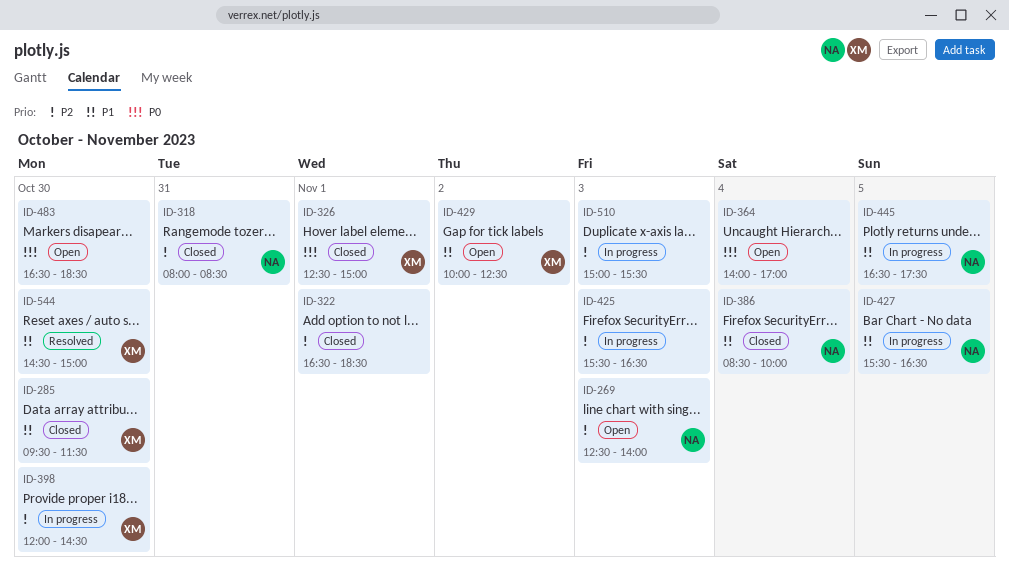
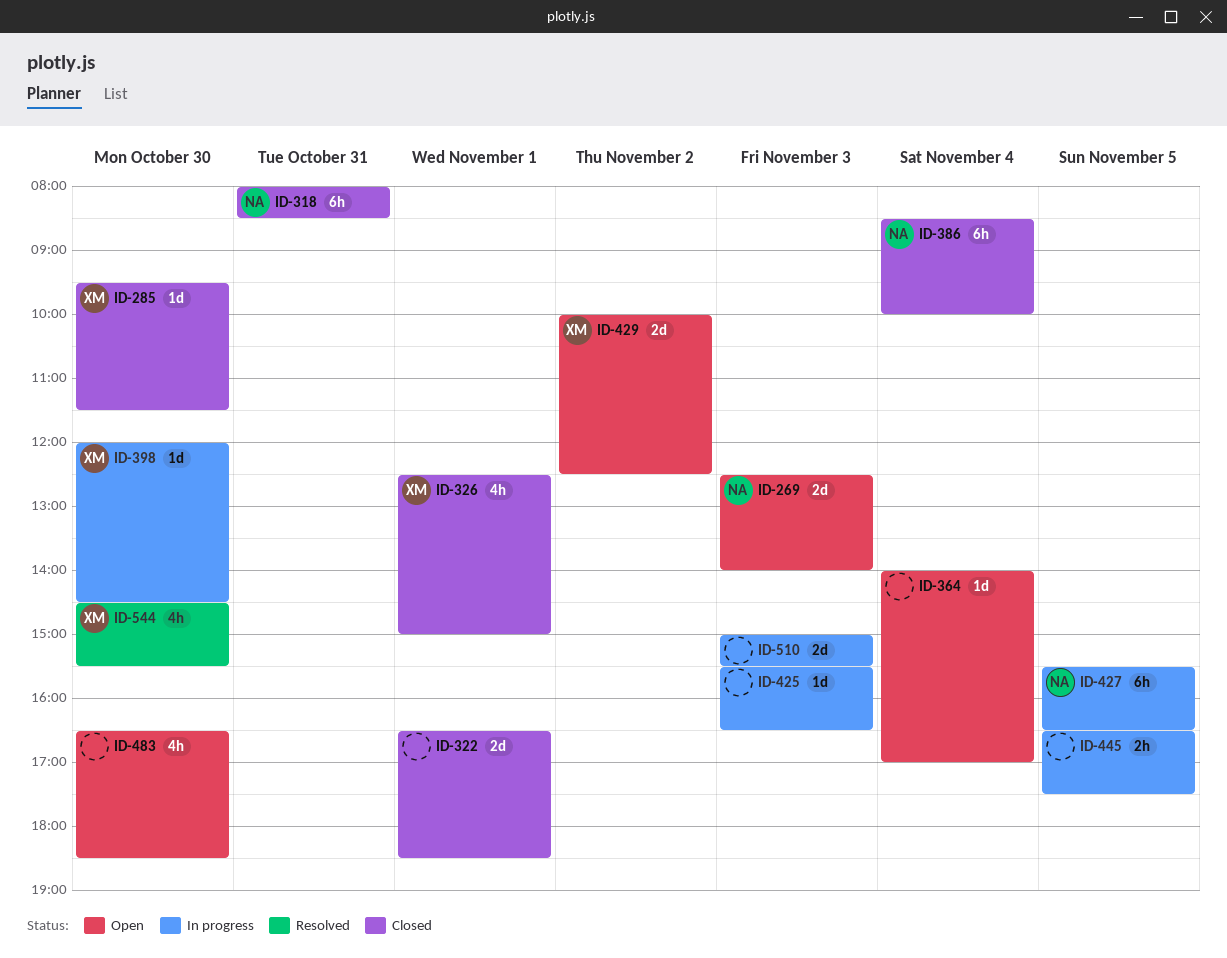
ID-445, owner: NA -> none
ID-544, ends: 15:00 -> 15:30

